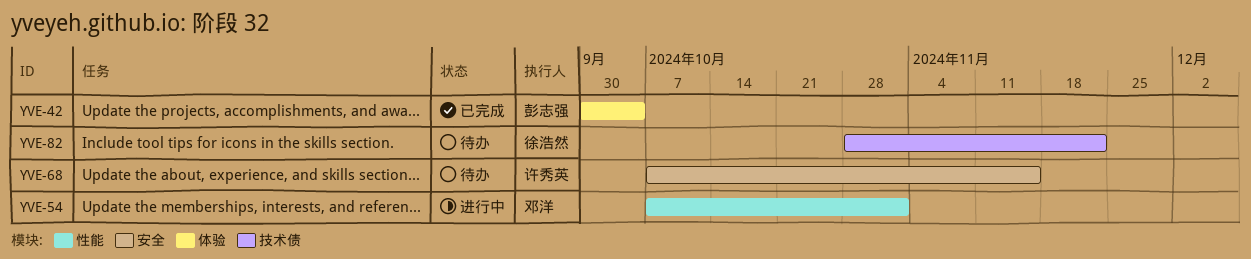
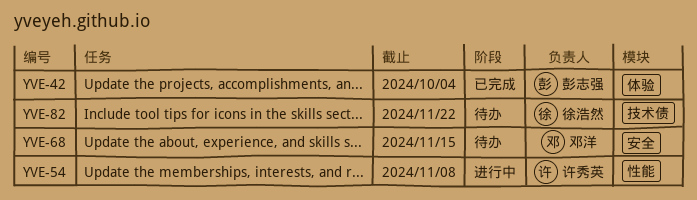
YVE-54, owner: 邓洋 -> 许秀英
YVE-54, due: Nov 1 -> Nov 8
YVE-68, owner: 许秀英 -> 邓洋

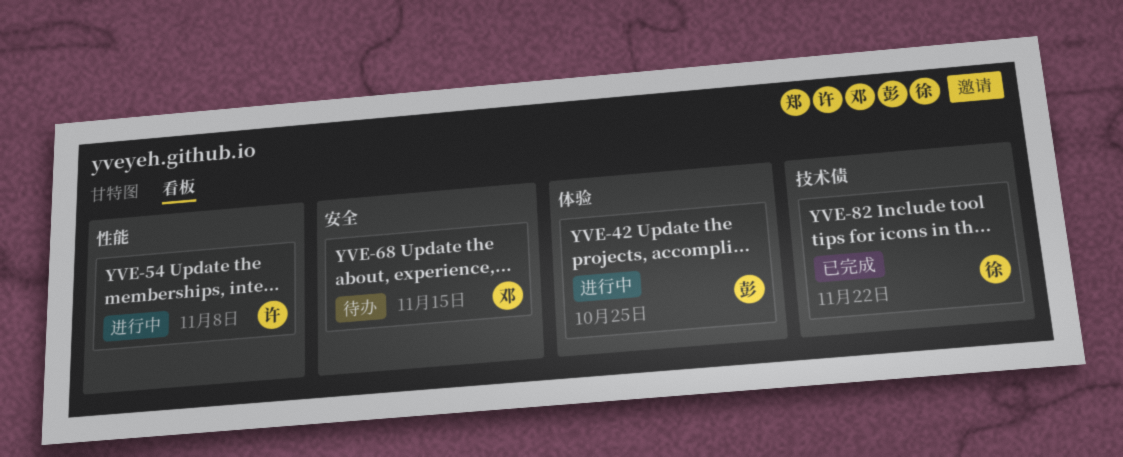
YVE-42, status: 已完成 -> 进行中
YVE-42, due: Oct 4 -> Oct 25
YVE-82, status: 待办 -> 已完成

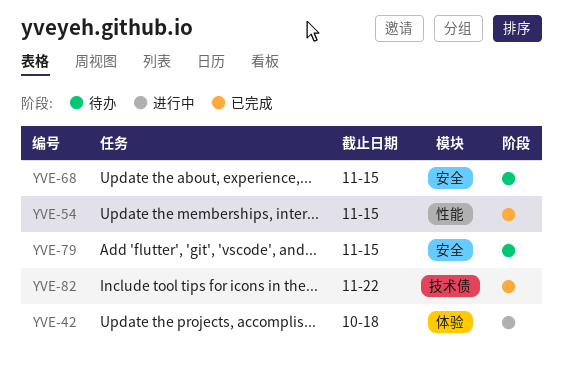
YVE-42, due: Oct 25 -> Oct 18
YVE-54, status: 进行中 -> 已完成
YVE-54, due: Nov 8 -> Nov 15
YVE-79: none -> present

